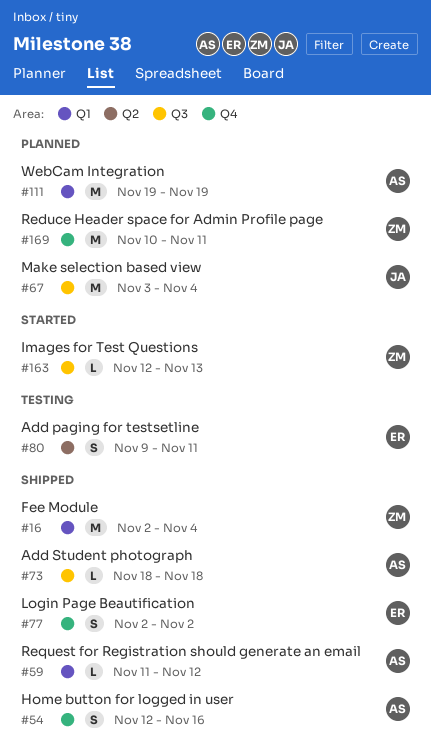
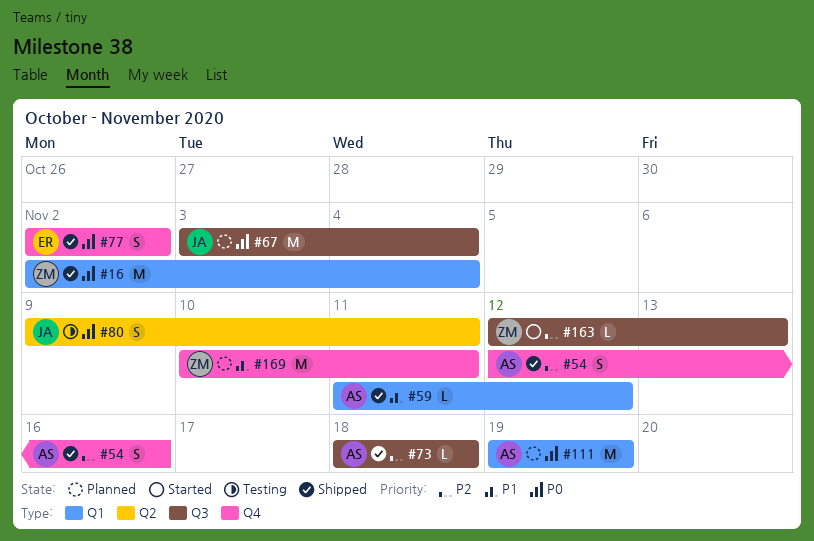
#80, owner: ER -> JA

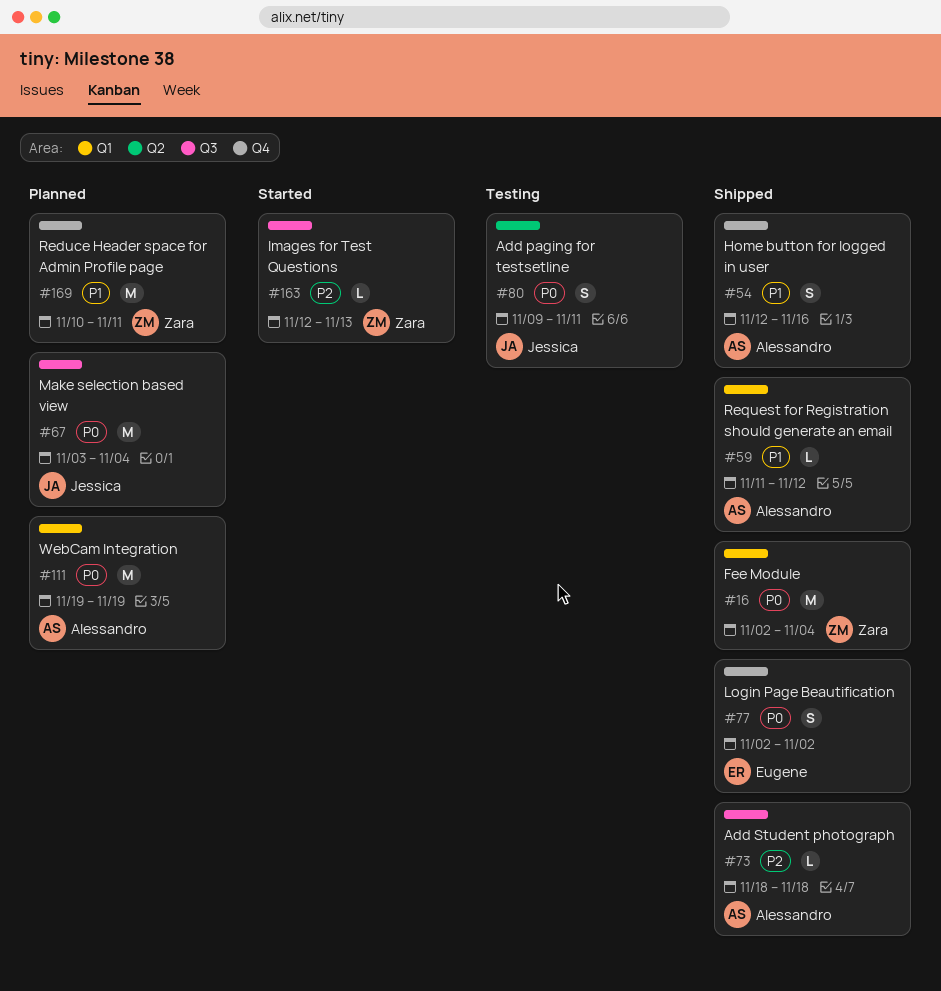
#54, priority: P2 -> P1

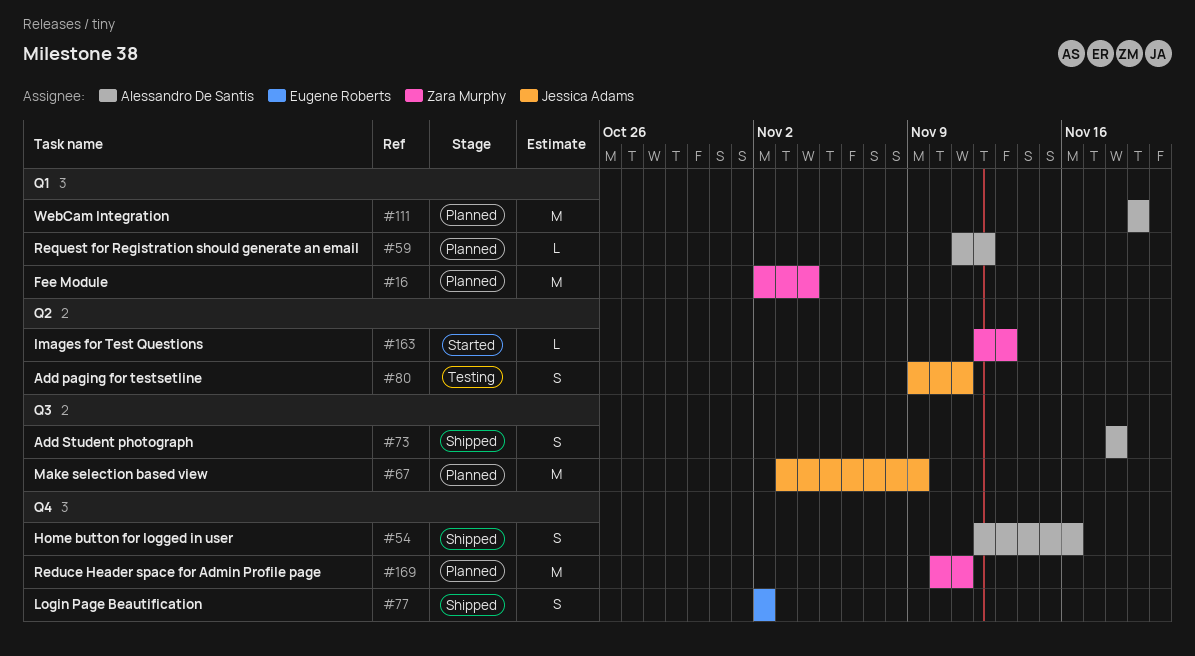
#16, status: Shipped -> Planned
#59, status: Shipped -> Planned
#67, due: Nov 4 -> Nov 9
#73, estimate: L -> S
#163, label: Q3 -> Q2

